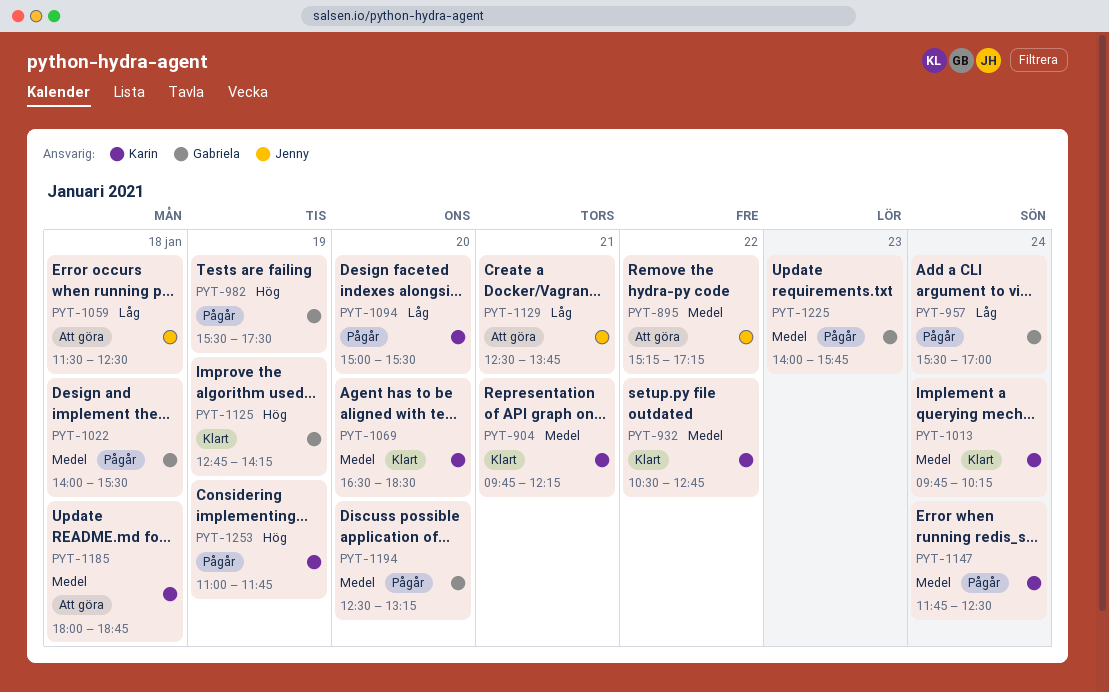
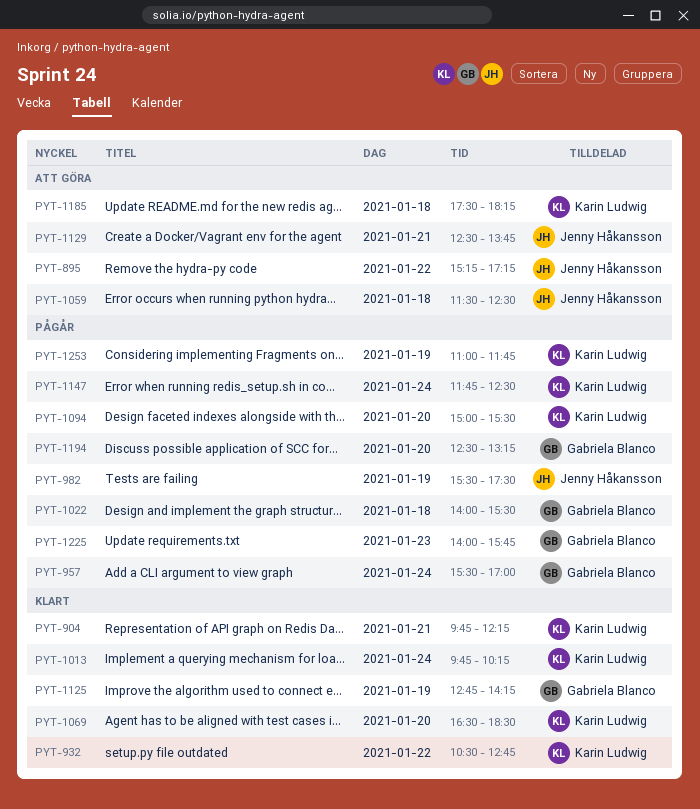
PYT-982, owner: Gabriela Blanco -> Jenny Håkansson
PYT-1185, begins: 18:00 -> 17:30
PYT-1185, ends: 18:45 -> 18:15

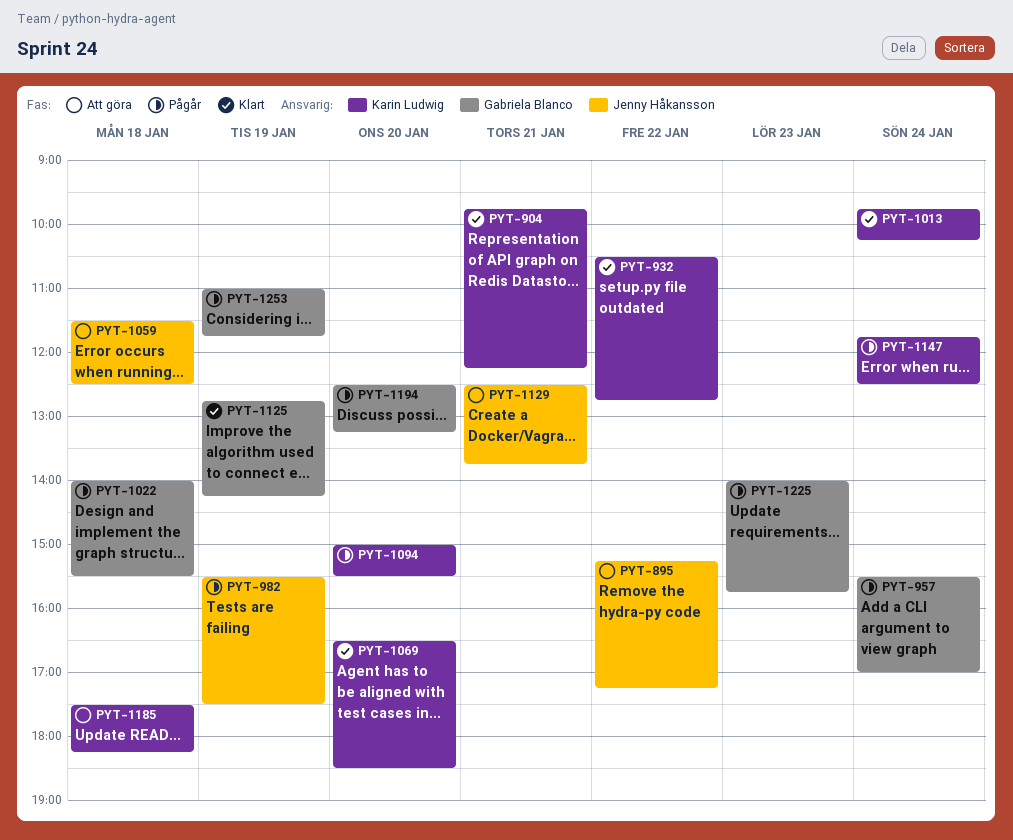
PYT-1253, owner: Karin Ludwig -> Gabriela Blanco

